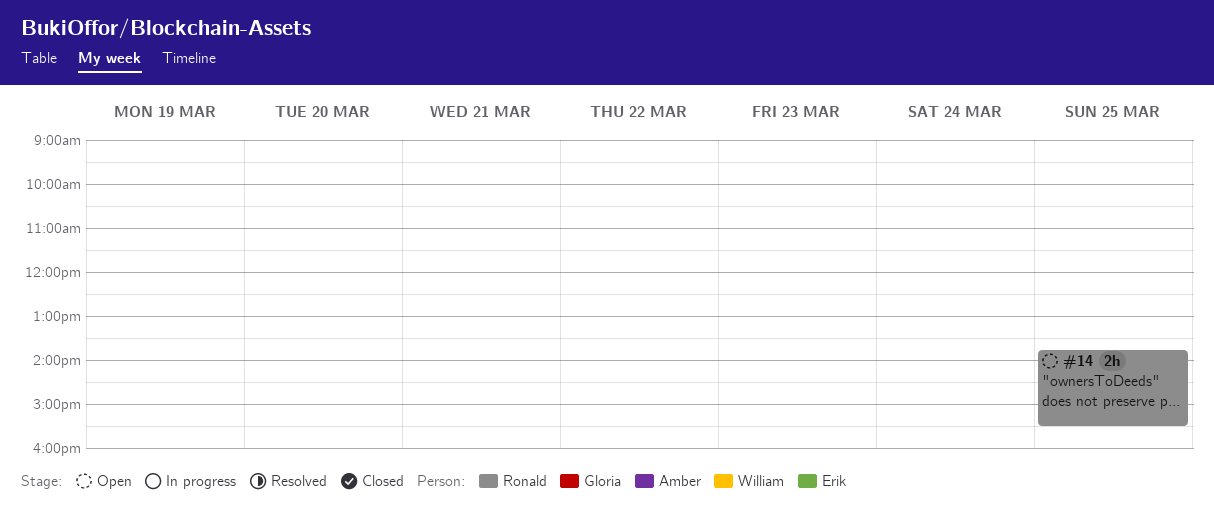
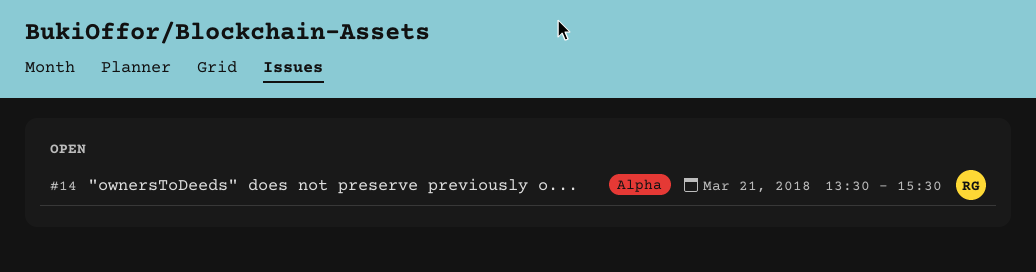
#14, day: Mar 25 -> Mar 21
#14, begins: 13:45 -> 13:30

